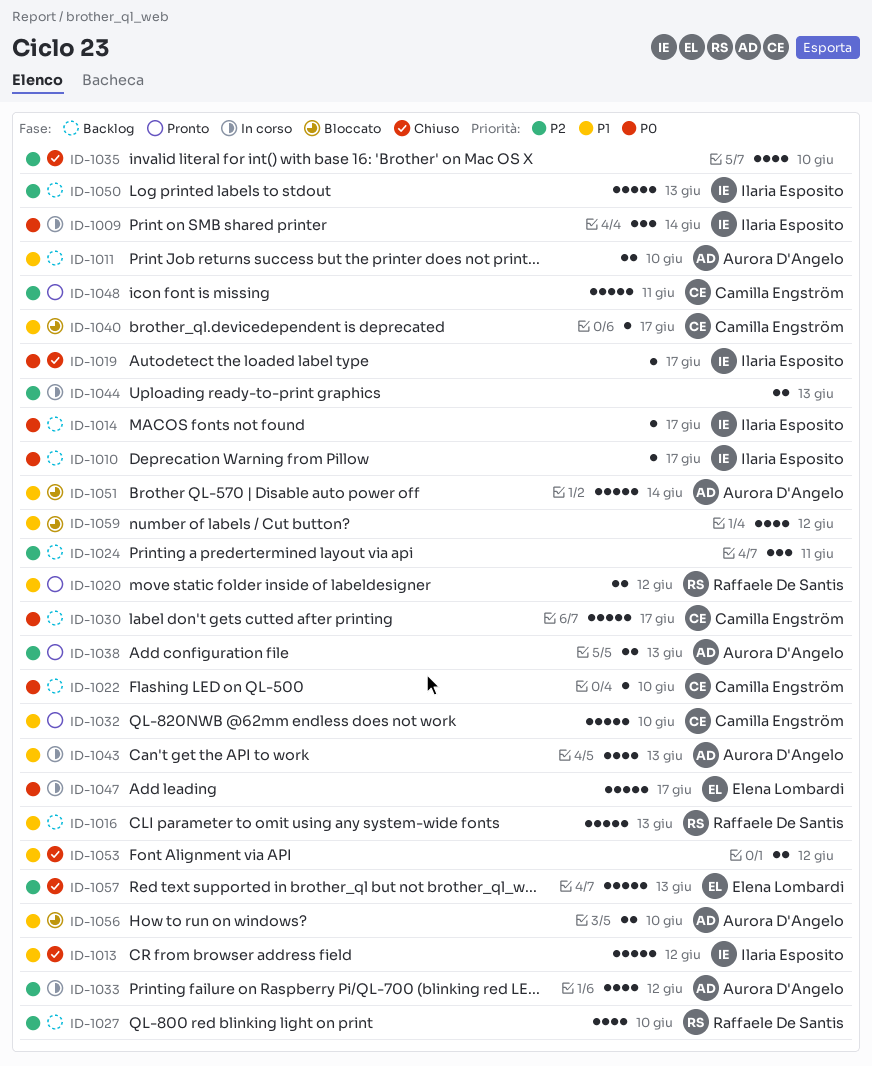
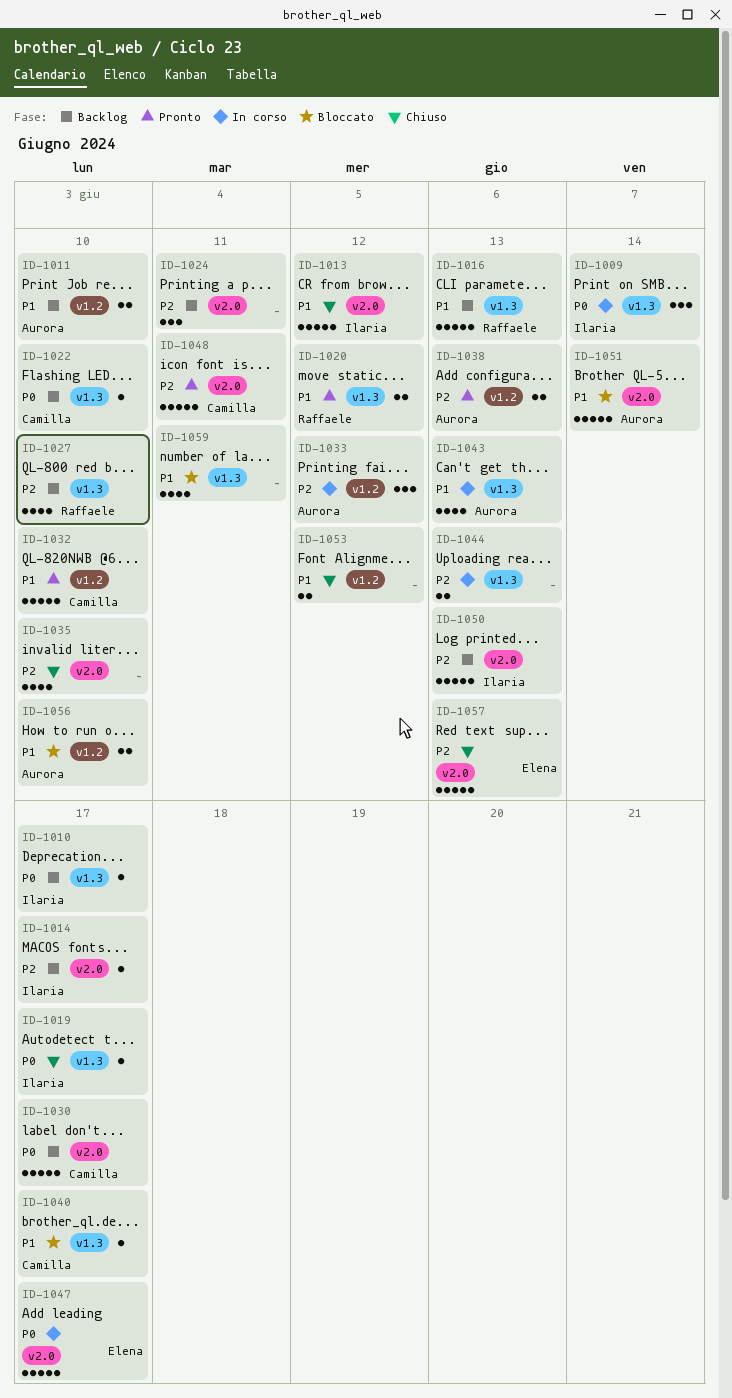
ID-1014, priority: P0 -> P2
ID-1033, estimate: 4 -> 3
ID-1059, due: Jun 12 -> Jun 11

